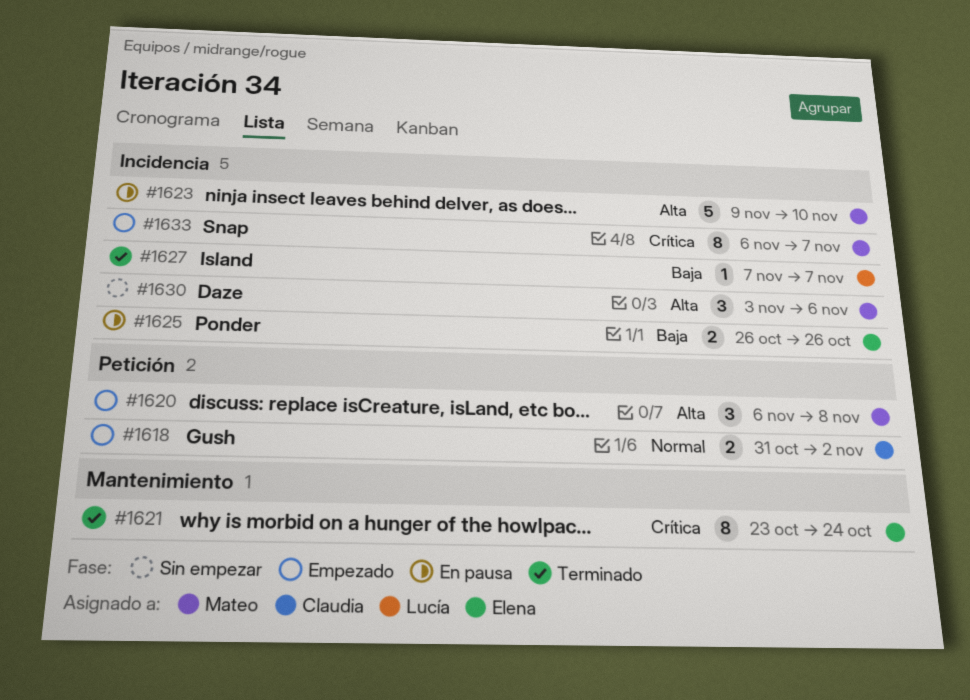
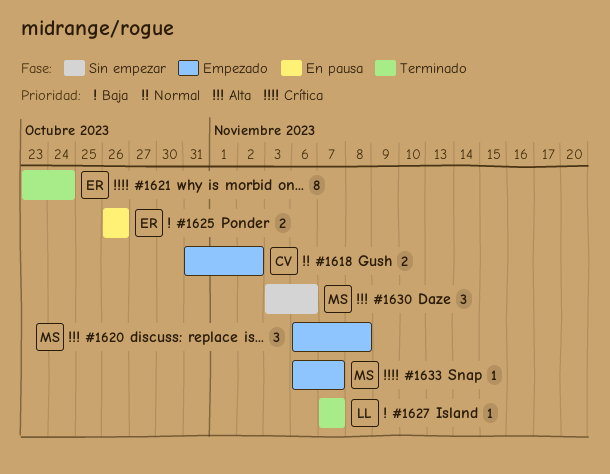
#1623: present -> none
#1633, estimate: 8 -> 1

